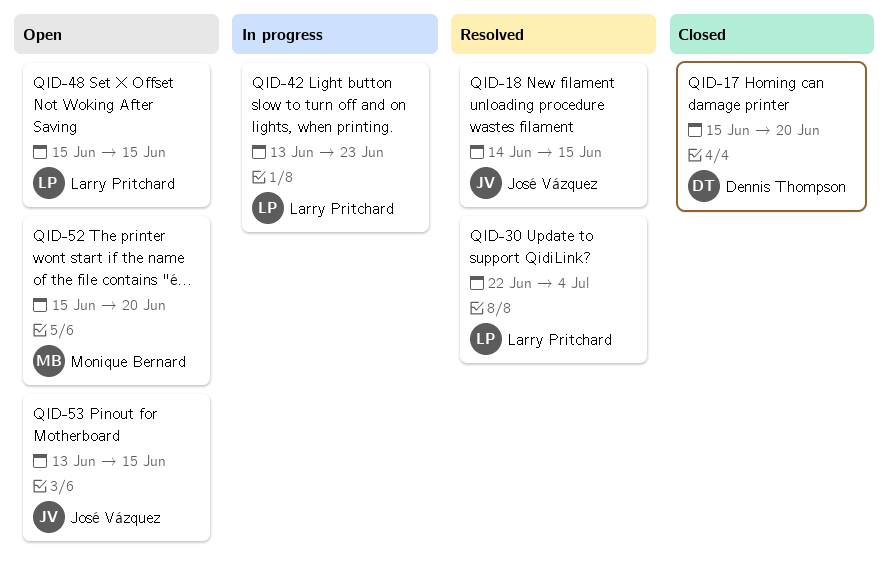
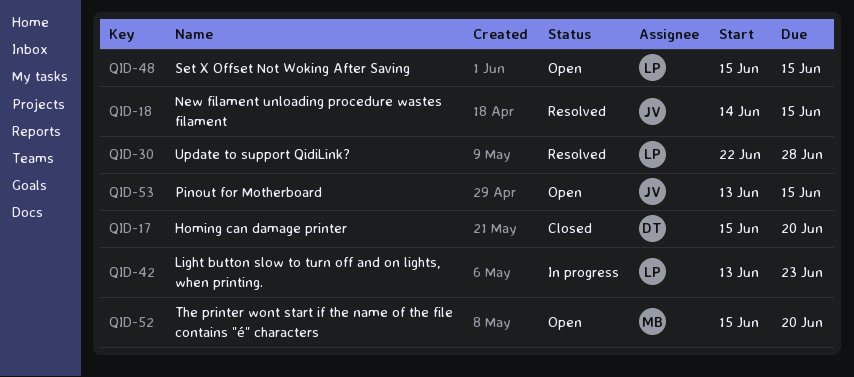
QID-30, due: Jul 4 -> Jun 28

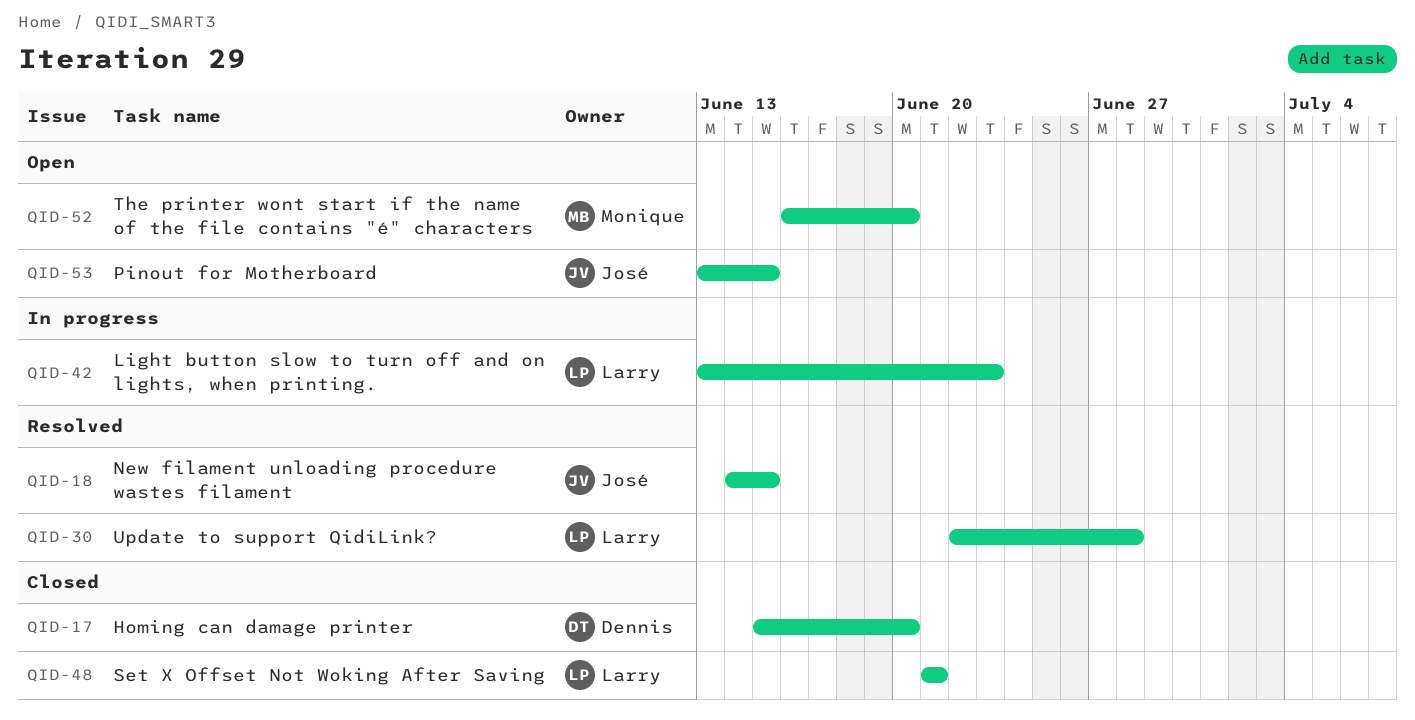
QID-48, status: Open -> Closed
QID-48, start: Jun 15 -> Jun 21
QID-48, due: Jun 15 -> Jun 21
QID-52, start: Jun 15 -> Jun 16

